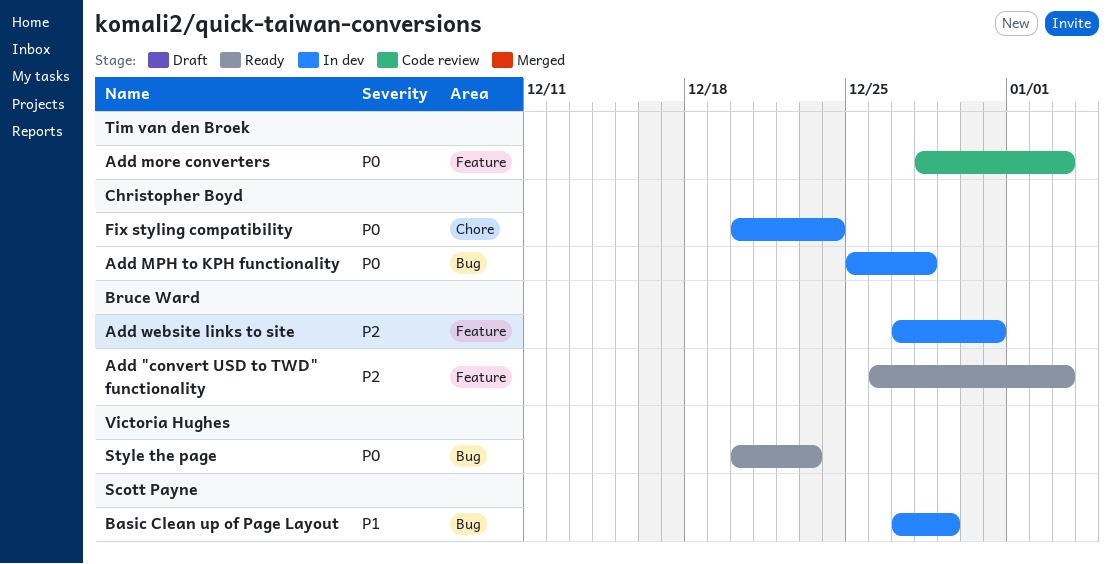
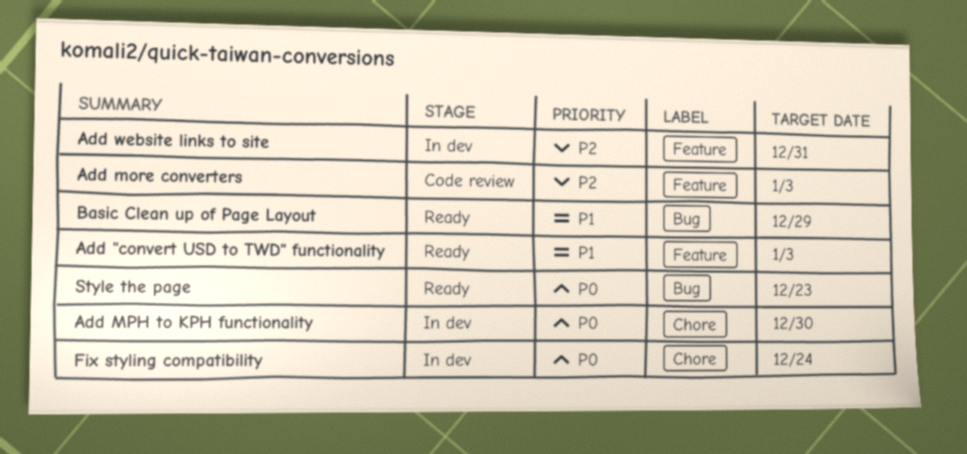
Add "convert USD to TWD" functionality, priority: P2 -> P1
Add more converters, priority: P0 -> P2
Add MPH to KPH functionality, label: Bug -> Chore
Add MPH to KPH functionality, due: Dec 28 -> Dec 30
Basic Clean up of Page Layout, status: In dev -> Ready

